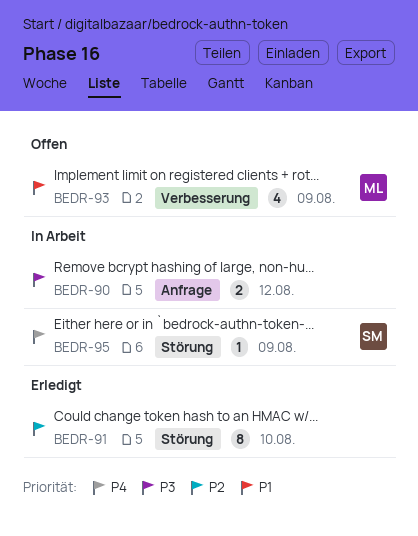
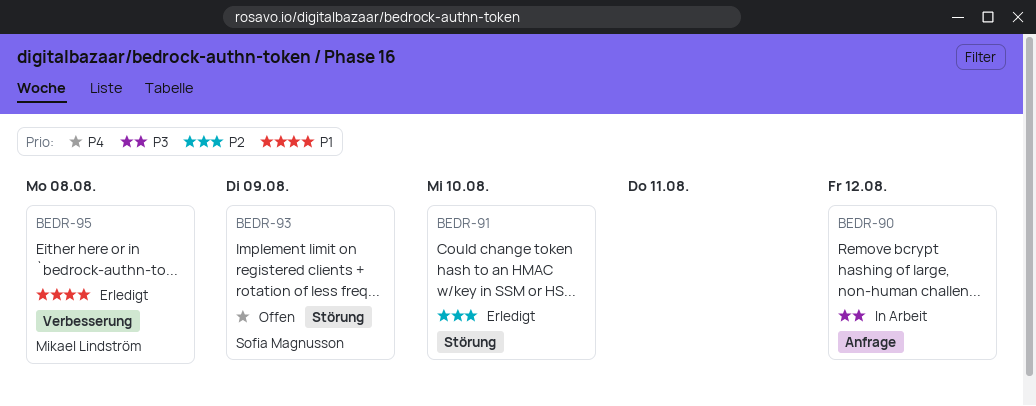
BEDR-93, owner: Mikael Lindström -> Sofia Magnusson
BEDR-93, priority: P1 -> P4
BEDR-93, label: Verbesserung -> Störung
BEDR-95, status: In Arbeit -> Erledigt
BEDR-95, owner: Sofia Magnusson -> Mikael Lindström
BEDR-95, priority: P4 -> P1
BEDR-95, label: Störung -> Verbesserung
BEDR-95, due: Aug 9 -> Aug 8

